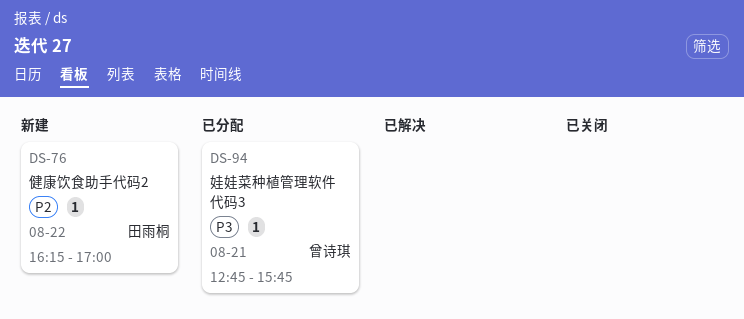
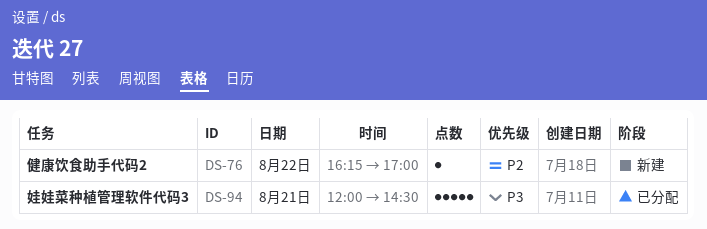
DS-94, estimate: 1 -> 5
DS-94, begins: 12:45 -> 12:00
DS-94, ends: 15:45 -> 14:30

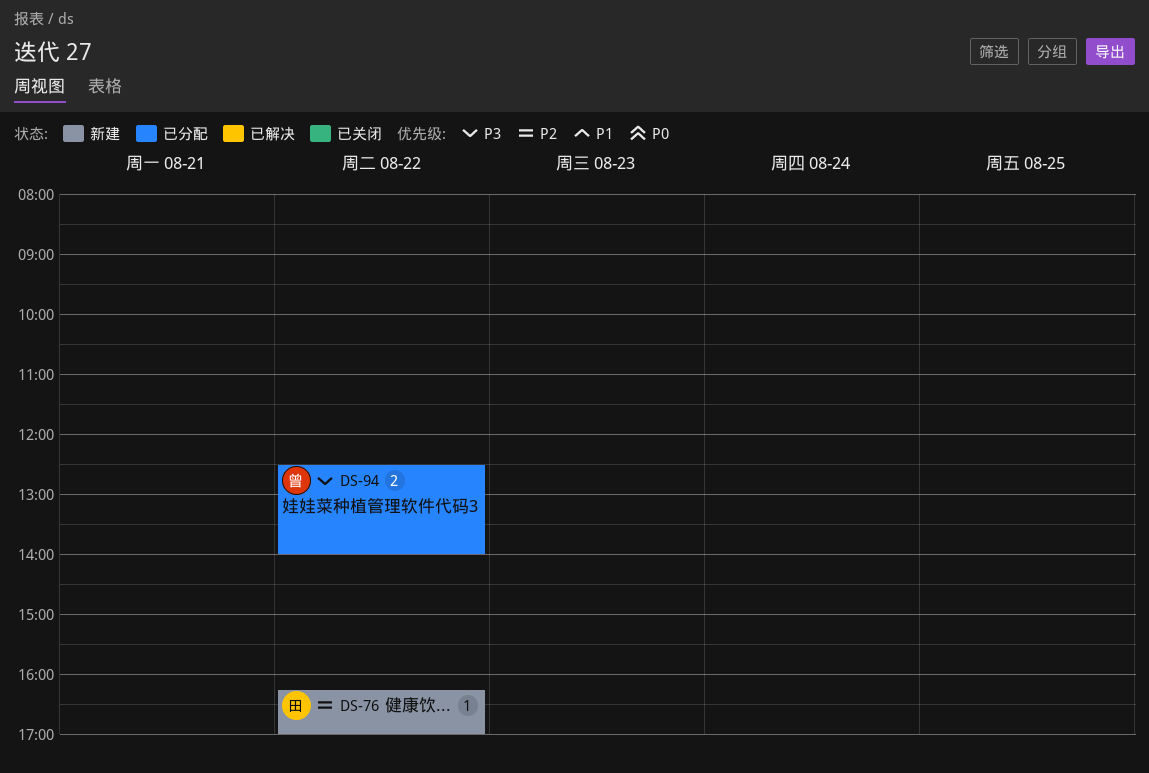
DS-94, estimate: 5 -> 2
DS-94, day: Aug 21 -> Aug 22
DS-94, begins: 12:00 -> 12:30
DS-94, ends: 14:30 -> 14:00

